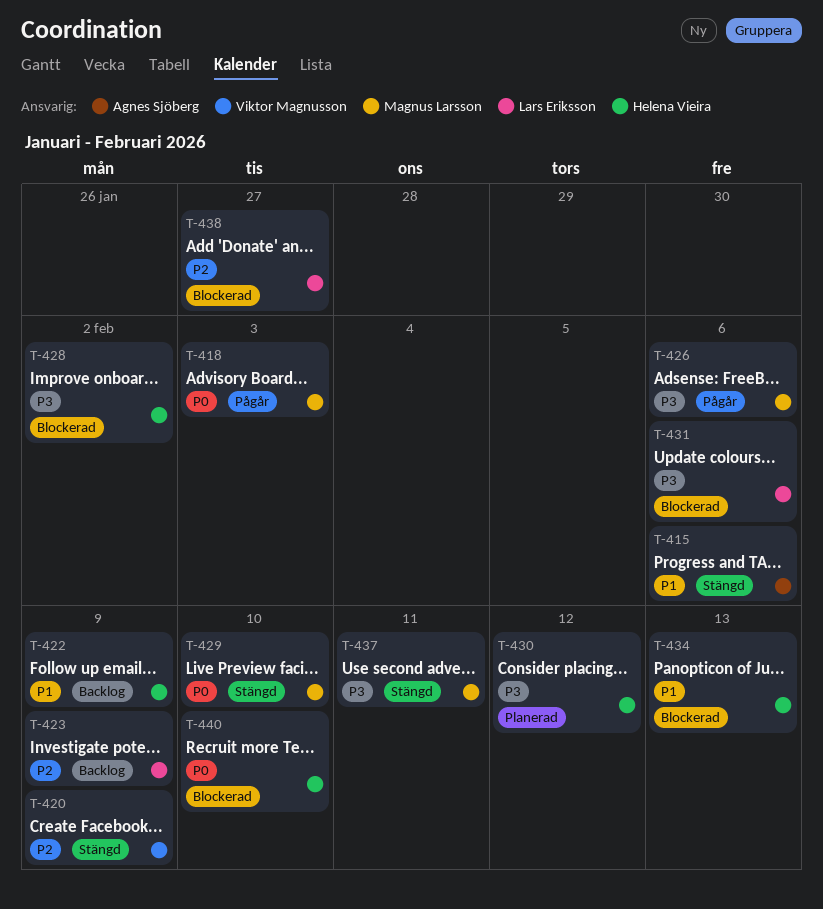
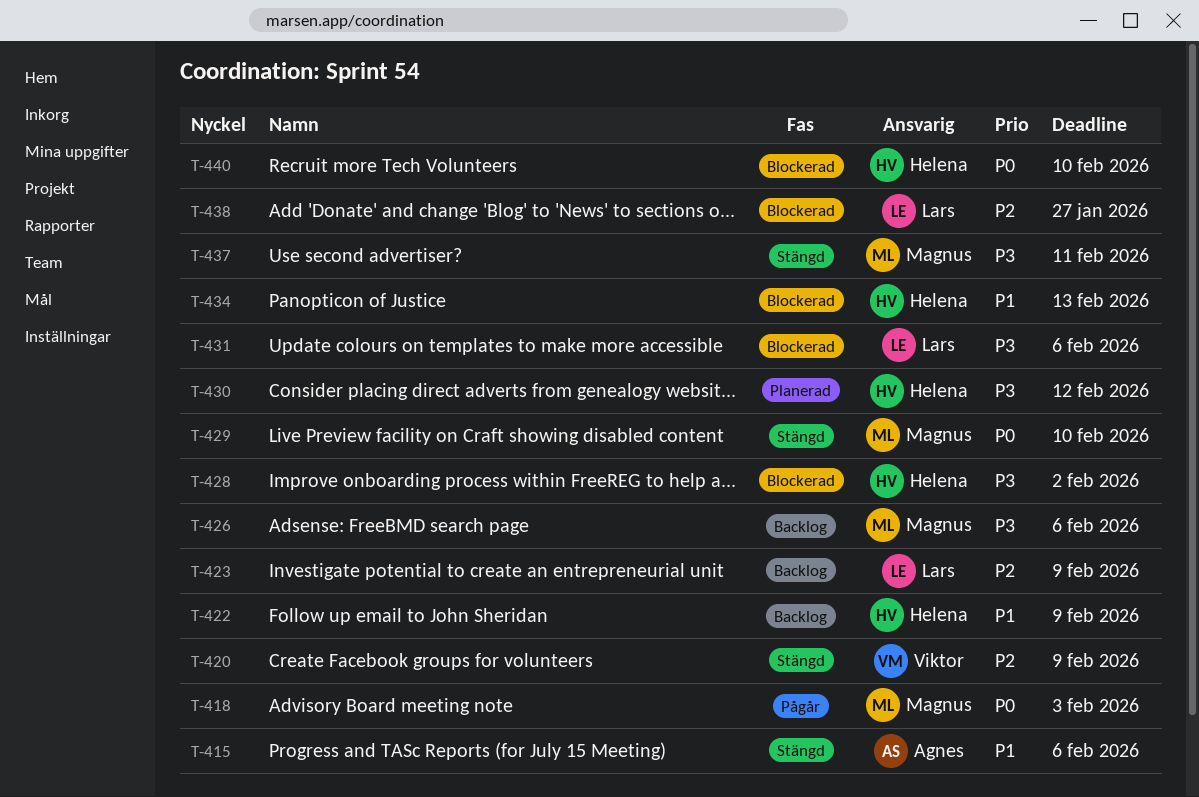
T-426, status: Pågår -> Backlog

